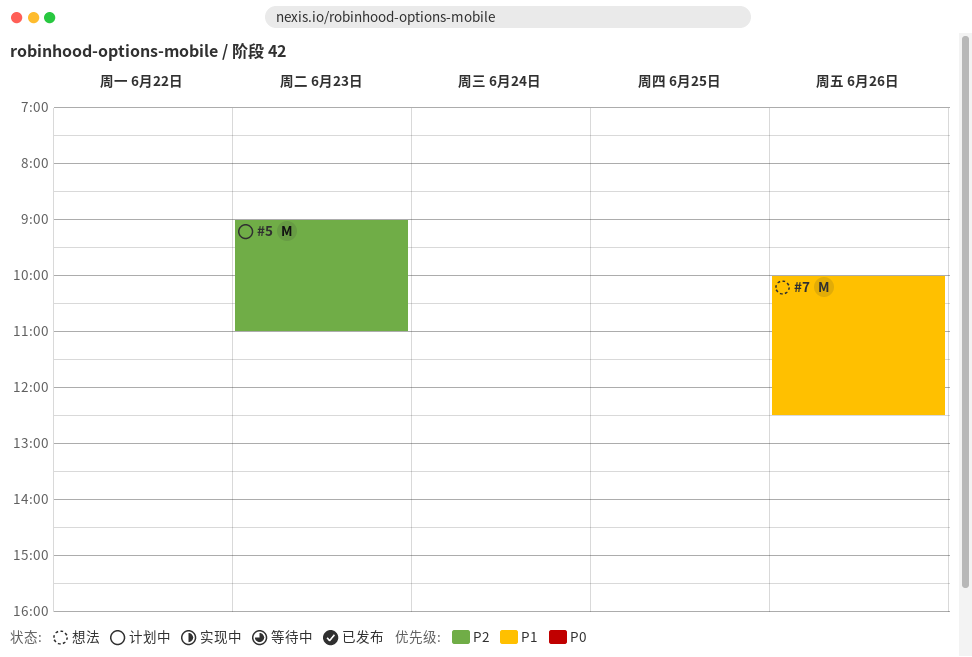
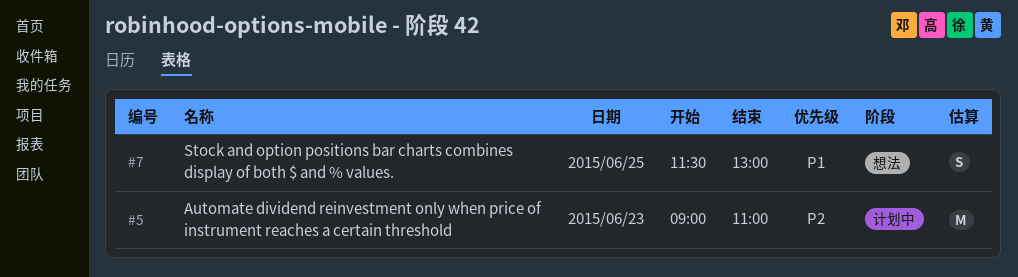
#7, estimate: M -> S
#7, day: Jun 26 -> Jun 25
#7, begins: 10:00 -> 11:30
#7, ends: 12:30 -> 13:00

